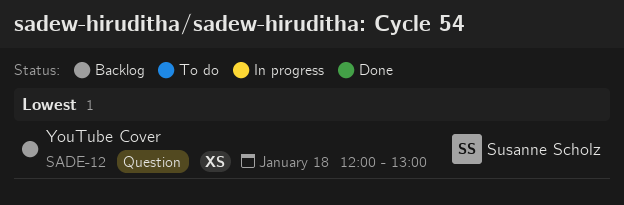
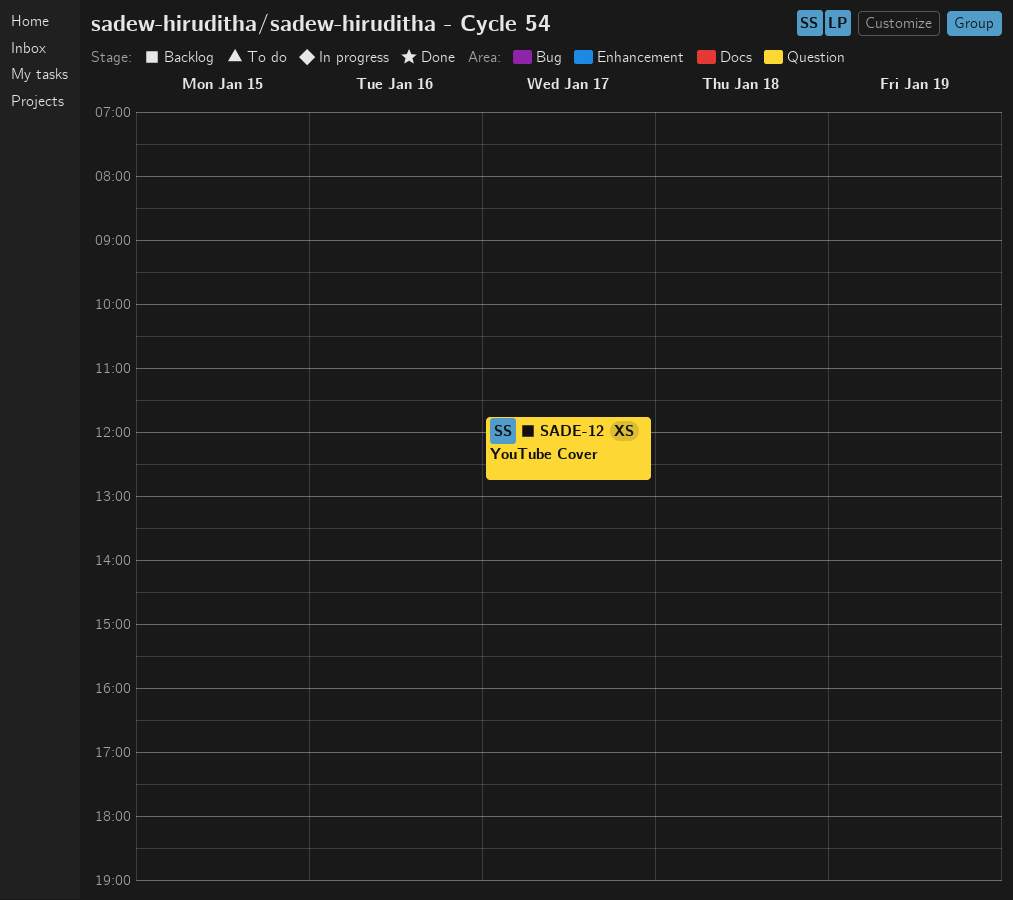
SADE-12, day: Jan 18 -> Jan 17
SADE-12, begins: 12:00 -> 11:45
SADE-12, ends: 13:00 -> 12:45

